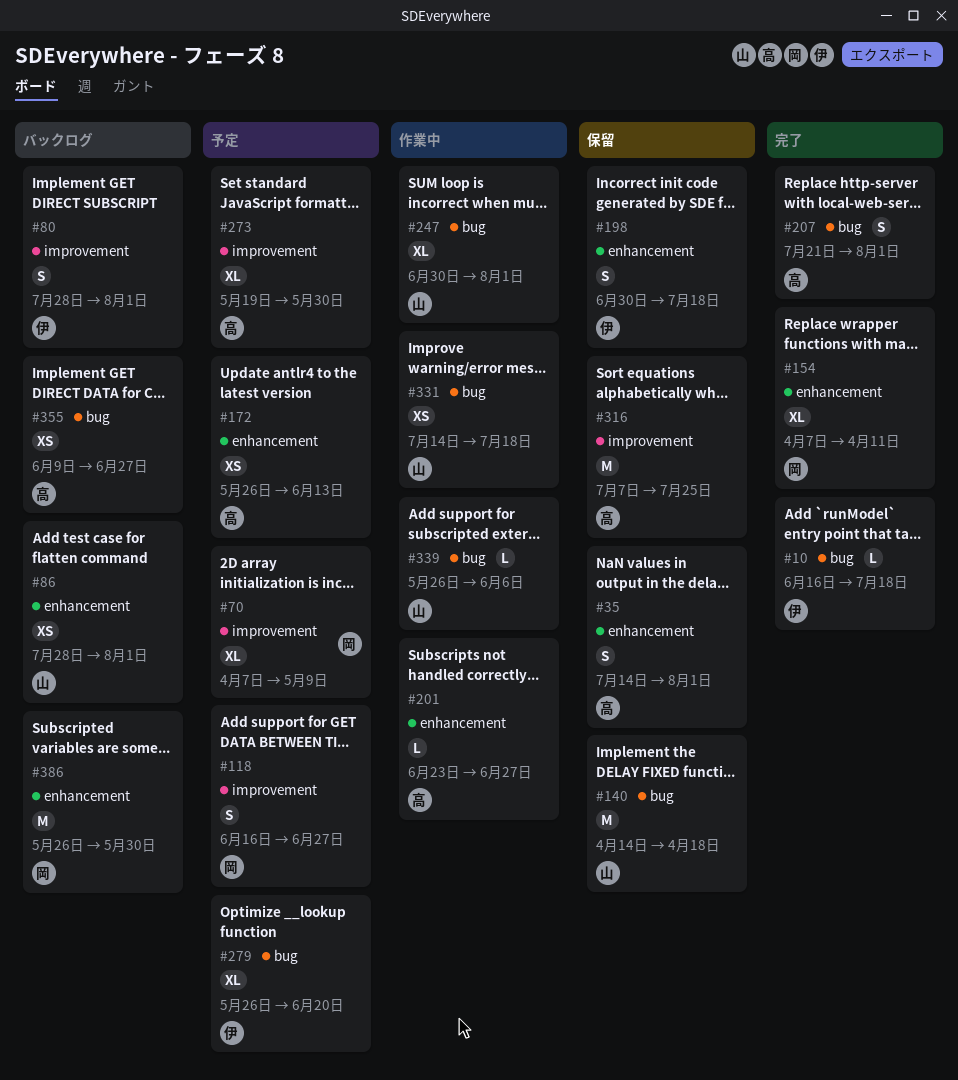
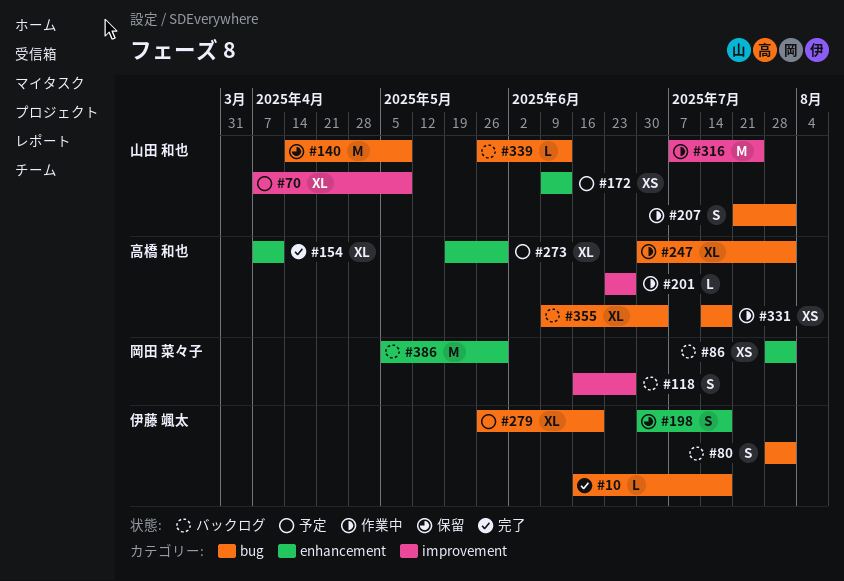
#35: present -> none
#70, owner: 岡田 菜々子 -> 山田 和也
#80, label: improvement -> bug
#86, owner: 山田 和也 -> 岡田 菜々子
#118, status: 予定 -> バックログ
#140, due: Apr 18 -> May 9
#154, owner: 岡田 菜々子 -> 高橋 和也
#172, owner: 高橋 和也 -> 山田 和也
#172, start: May 26 -> Jun 9
#201, label: enhancement -> improvement
#207, status: 完了 -> 作業中
#207, owner: 高橋 和也 -> 山田 和也
#247, owner: 山田 和也 -> 高橋 和也
#273, label: improvement -> enhancement
#316, status: 保留 -> 作業中
#316, owner: 高橋 和也 -> 山田 和也
#331, owner: 山田 和也 -> 高橋 和也
#339, status: 作業中 -> バックログ
#339, due: Jun 6 -> Jun 13
#355, estimate: XS -> XL
#355, due: Jun 27 -> Jul 4
#386, start: May 26 -> May 5

